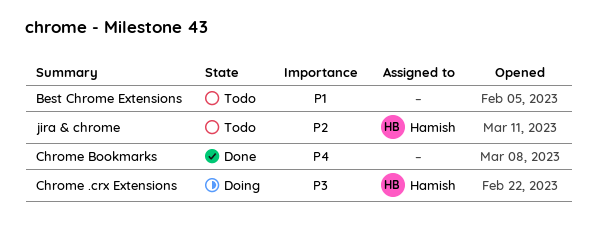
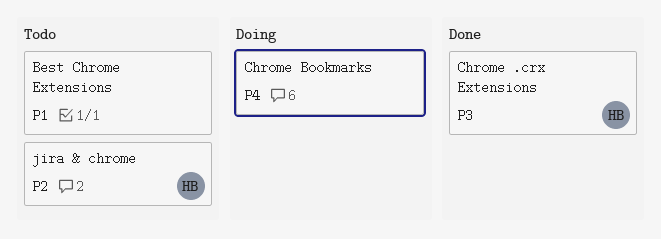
Chrome .crx Extensions, status: Doing -> Done
Chrome Bookmarks, status: Done -> Doing

